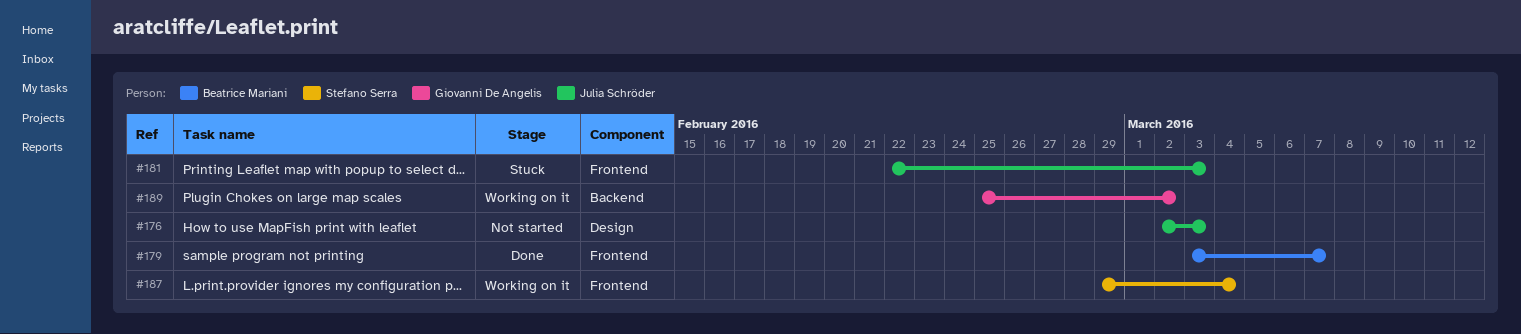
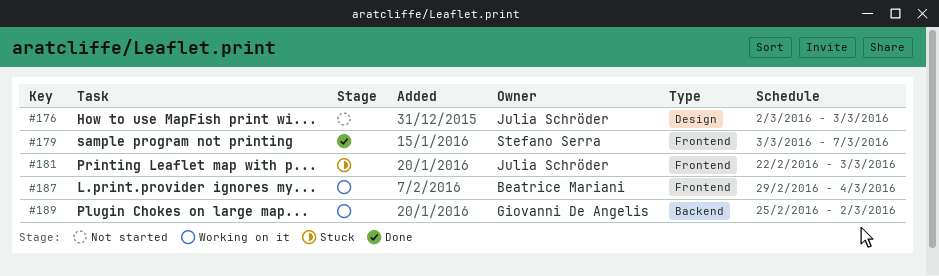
#179, owner: Beatrice Mariani -> Stefano Serra
#187, owner: Stefano Serra -> Beatrice Mariani

